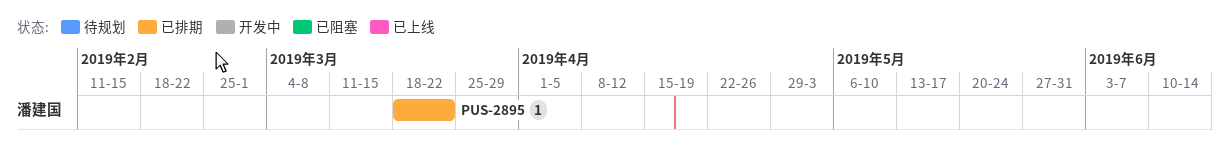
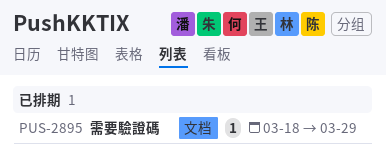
PUS-2895, due: Mar 22 -> Mar 29

